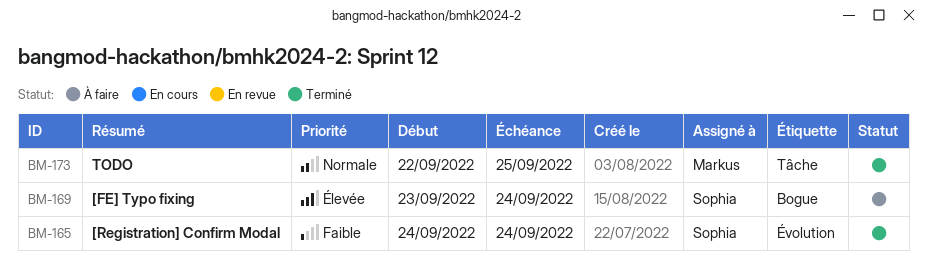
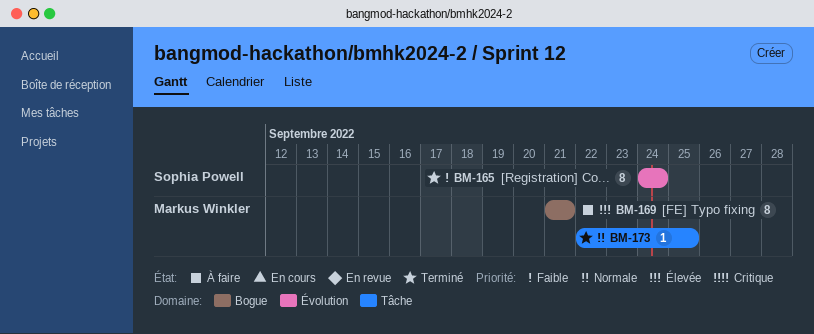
BM-169, owner: Sophia Powell -> Markus Winkler
BM-169, start: Sep 23 -> Sep 21
BM-169, due: Sep 24 -> Sep 21

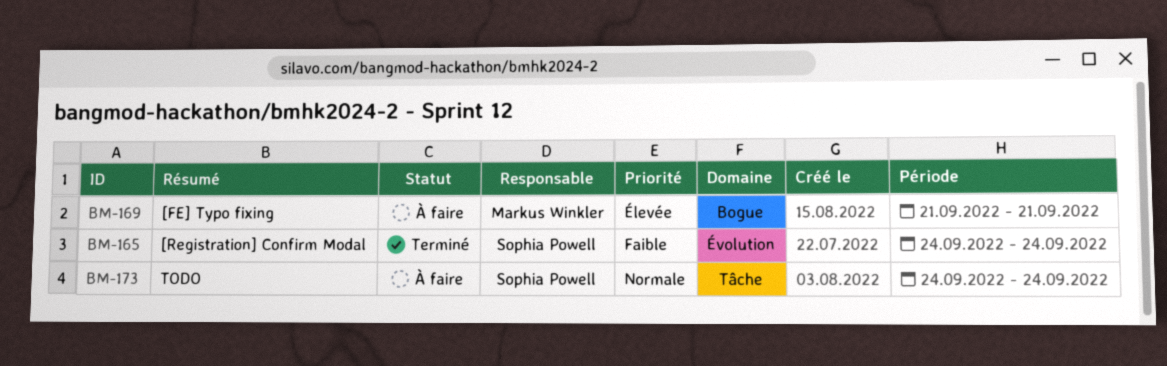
BM-173, status: Terminé -> À faire
BM-173, owner: Markus Winkler -> Sophia Powell
BM-173, start: Sep 22 -> Sep 24
BM-173, due: Sep 25 -> Sep 24

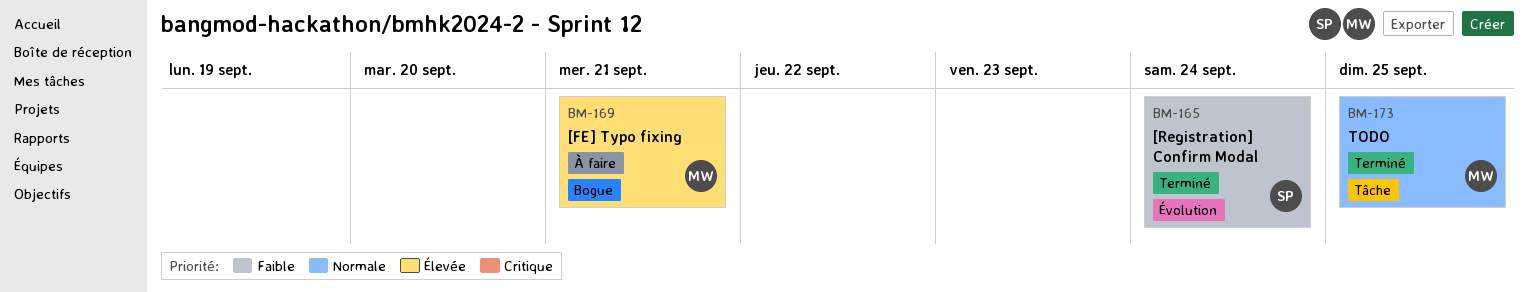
BM-173, status: À faire -> Terminé
BM-173, owner: Sophia Powell -> Markus Winkler
BM-173, due: Sep 24 -> Sep 25

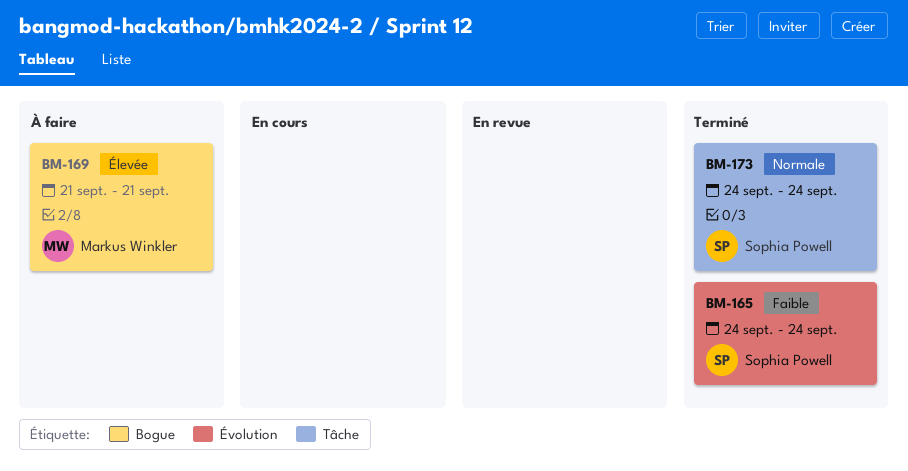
BM-173, owner: Markus Winkler -> Sophia Powell
BM-173, due: Sep 25 -> Sep 24

